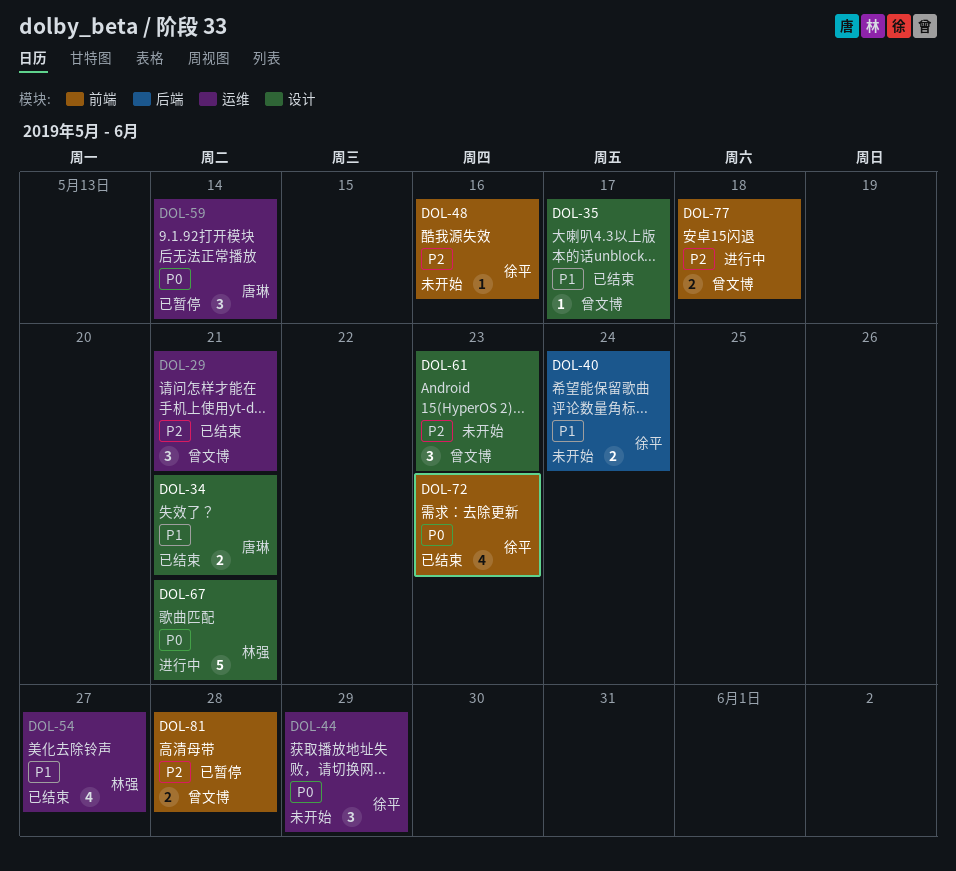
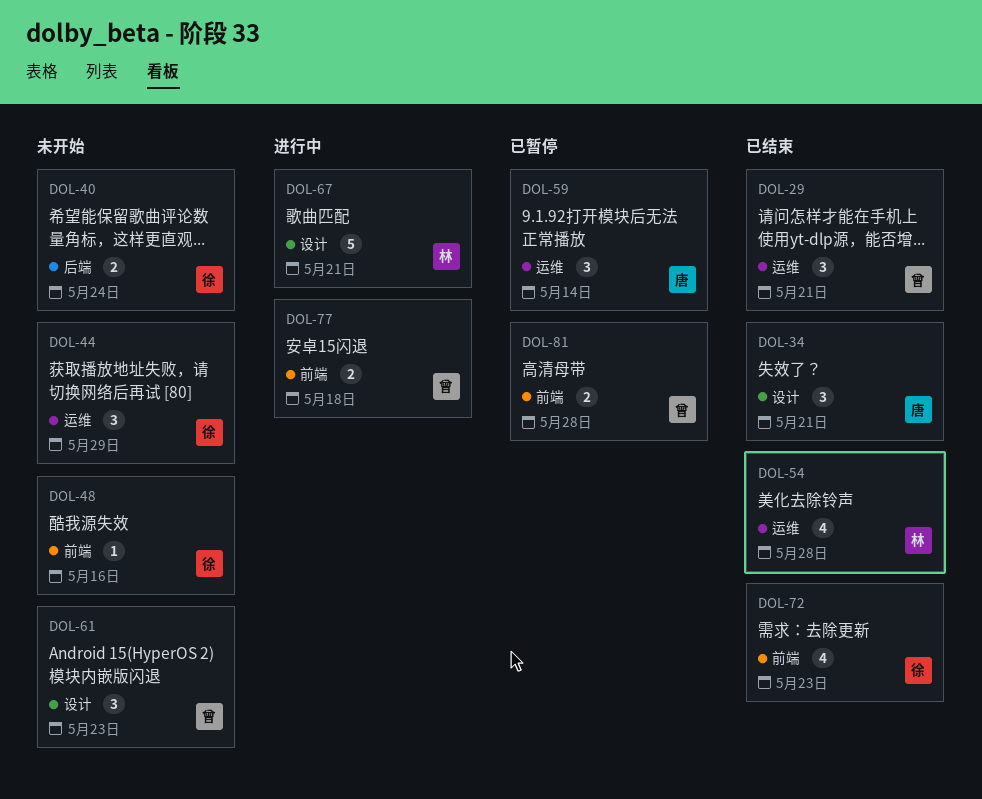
DOL-34, estimate: 2 -> 3
DOL-35: present -> none
DOL-54, due: May 27 -> May 28

